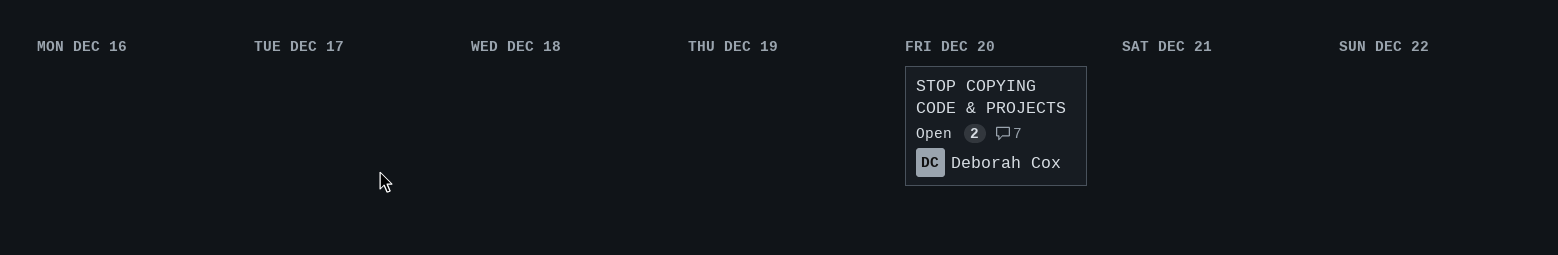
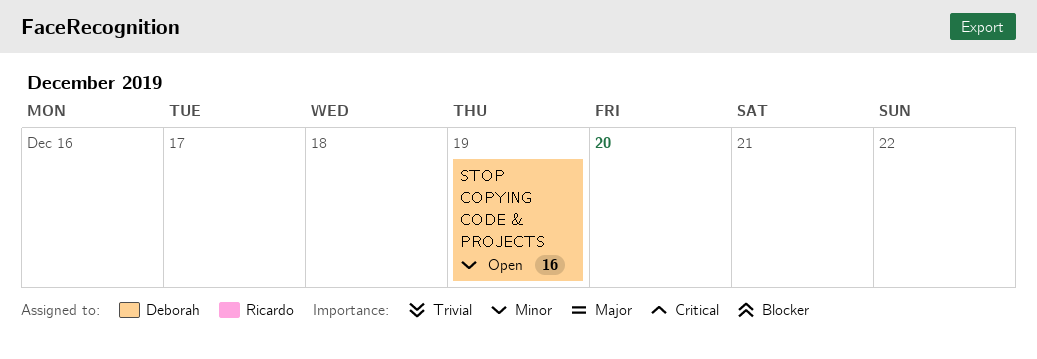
STOP COPYING CODE & PROJECTS, estimate: 2 -> 16
STOP COPYING CODE & PROJECTS, due: Dec 20 -> Dec 19

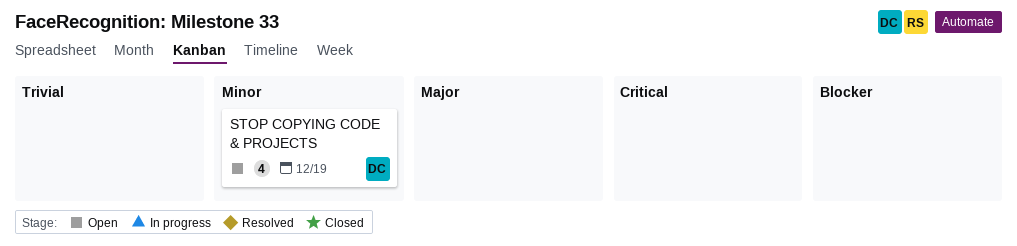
STOP COPYING CODE & PROJECTS, estimate: 16 -> 4

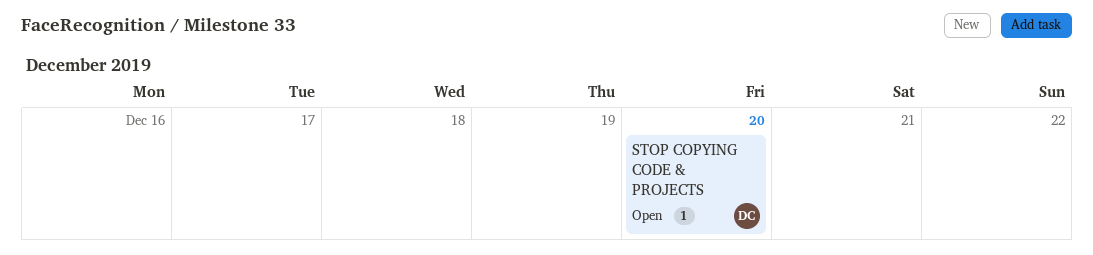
STOP COPYING CODE & PROJECTS, estimate: 4 -> 1
STOP COPYING CODE & PROJECTS, due: Dec 19 -> Dec 20

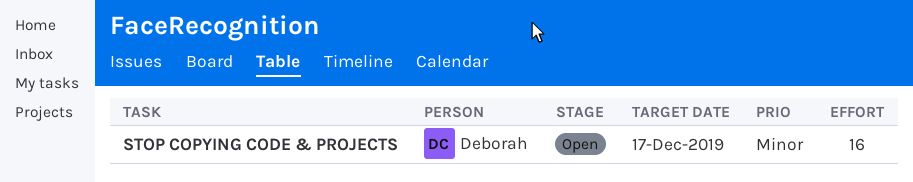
STOP COPYING CODE & PROJECTS, estimate: 1 -> 16
STOP COPYING CODE & PROJECTS, due: Dec 20 -> Dec 17

